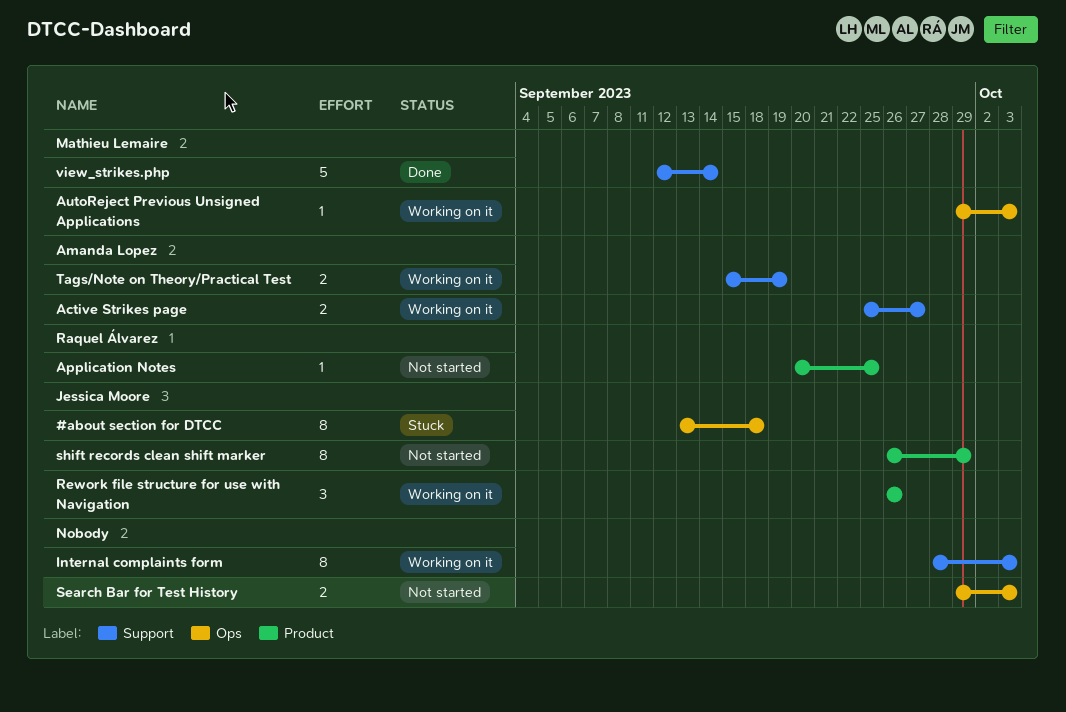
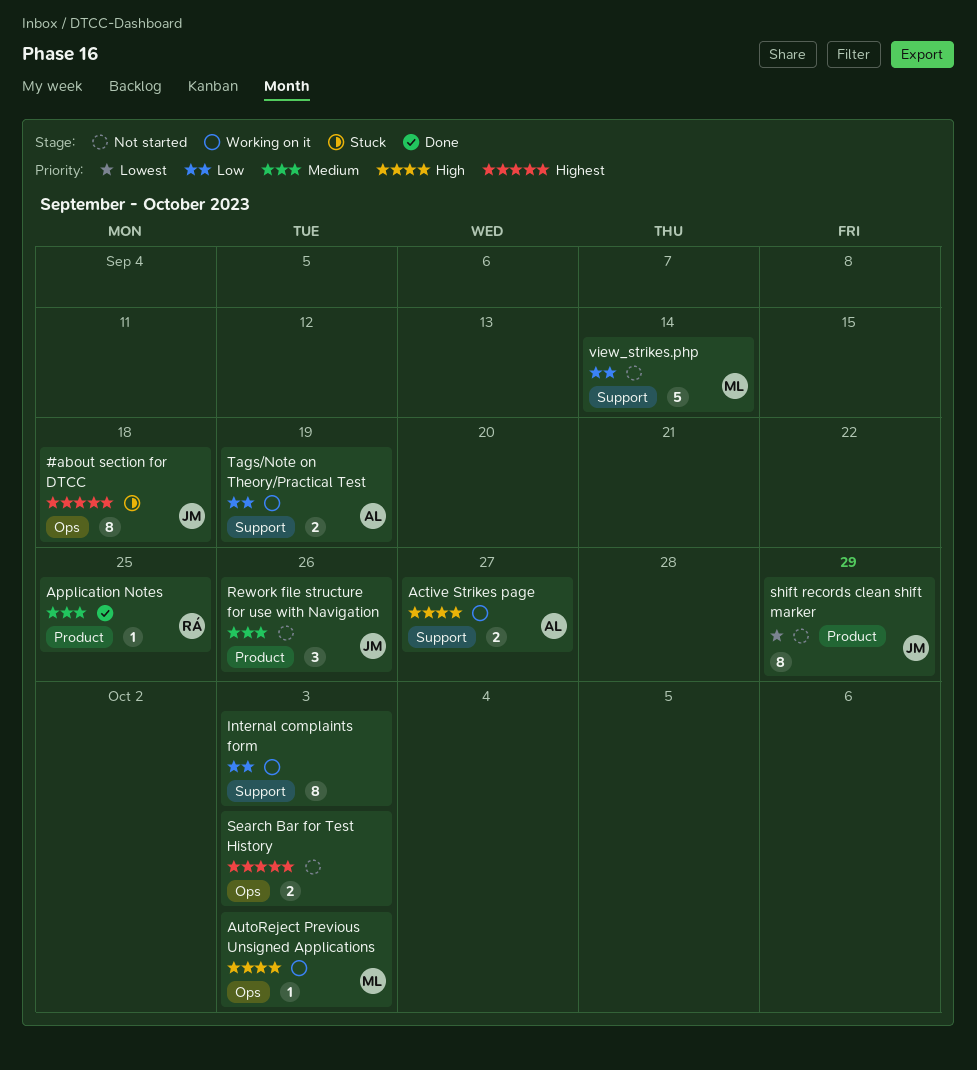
Application Notes, status: Not started -> Done
Rework file structure for use with Navigation, status: Working on it -> Not started
view_strikes.php, status: Done -> Not started

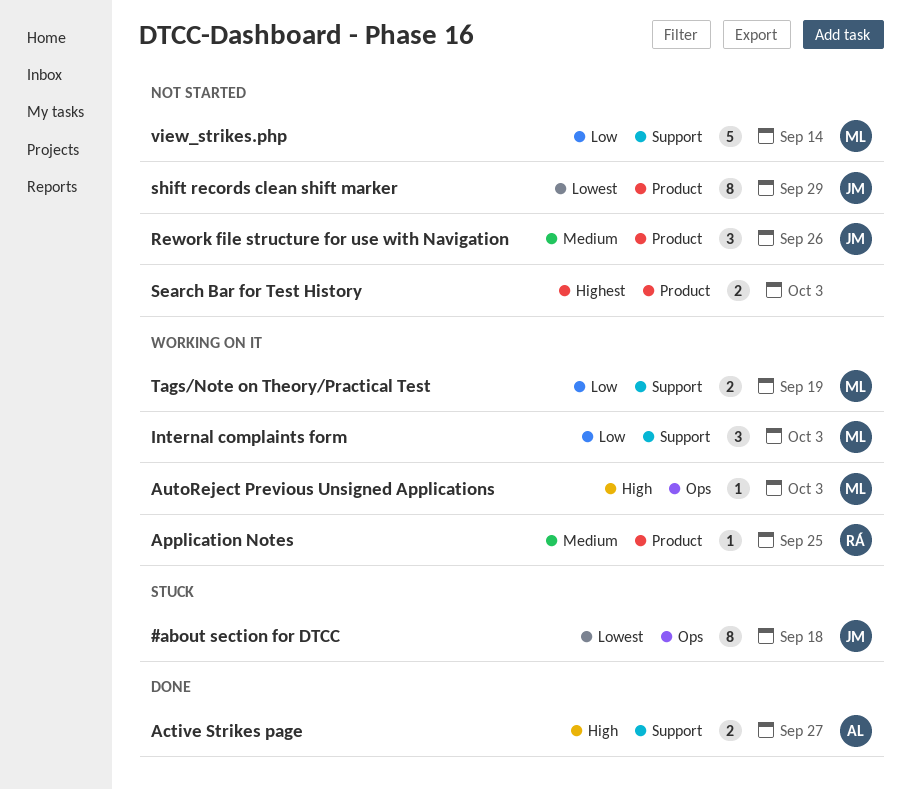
#about section for DTCC, priority: Highest -> Lowest
Active Strikes page, status: Working on it -> Done
Application Notes, status: Done -> Working on it
Internal complaints form, owner: none -> ML
Internal complaints form, estimate: 8 -> 3
Search Bar for Test History, label: Ops -> Product
Tags/Note on Theory/Practical Test, owner: AL -> ML

